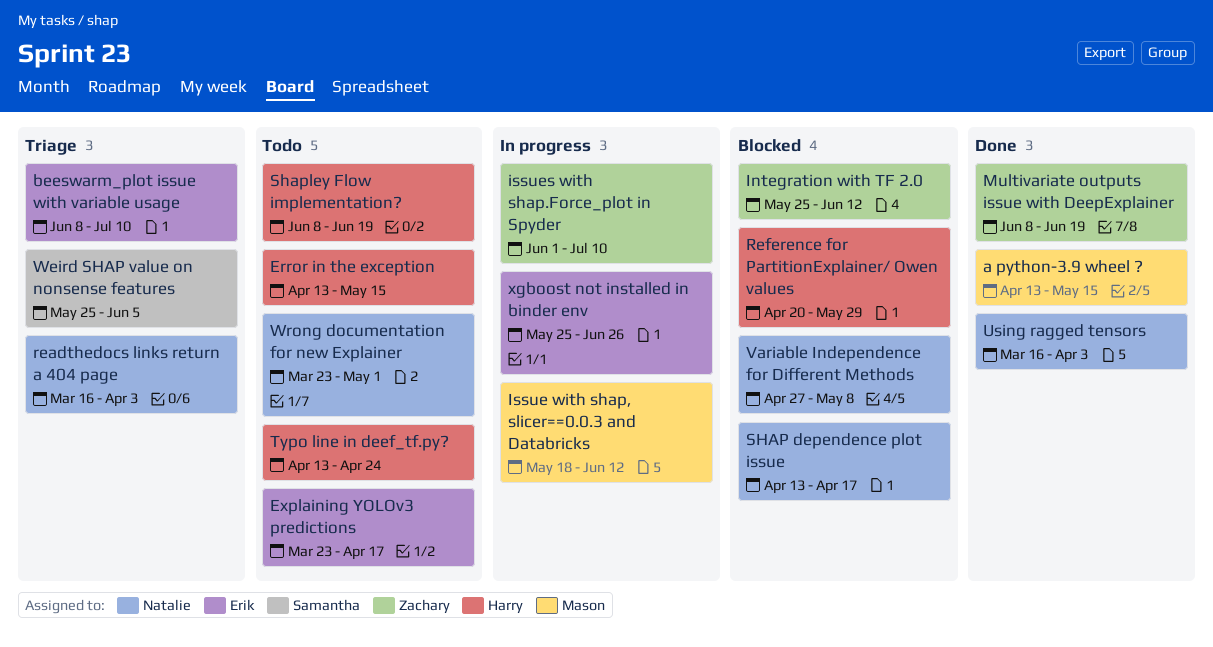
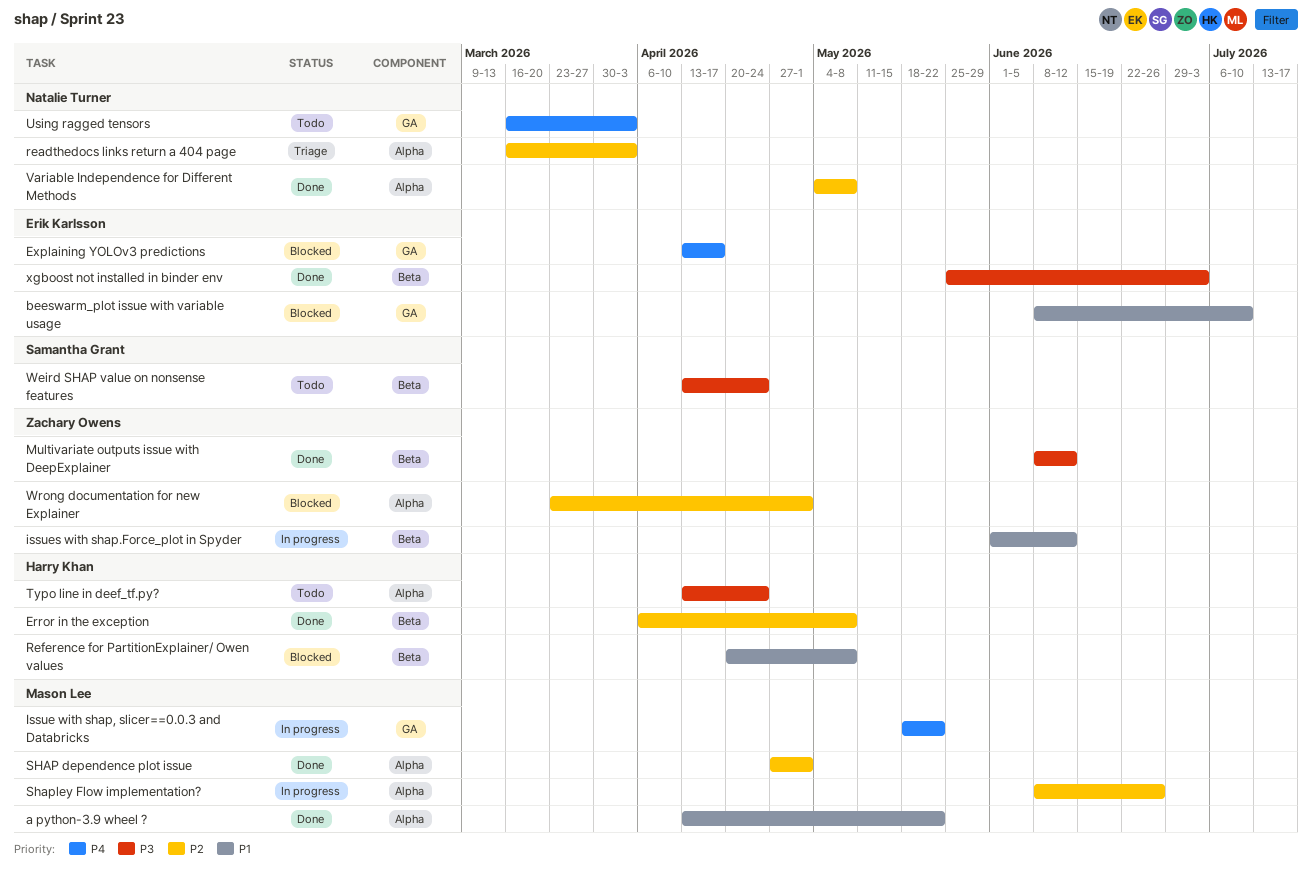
a python-3.9 wheel ?, due: May 15 -> May 22
beeswarm_plot issue with variable usage, status: Triage -> Blocked
Error in the exception, status: Todo -> Done
Error in the exception, start: Apr 13 -> Apr 6
Error in the exception, due: May 15 -> May 8
Explaining YOLOv3 predictions, status: Todo -> Blocked
Explaining YOLOv3 predictions, start: Mar 23 -> Apr 13
Integration with TF 2.0: present -> none
Issue with shap, slicer==0.0.3 and Databricks, due: Jun 12 -> May 22
issues with shap.Force_plot in Spyder, due: Jul 10 -> Jun 12
Multivariate outputs issue with DeepExplainer, due: Jun 19 -> Jun 12
Reference for PartitionExplainer/ Owen values, due: May 29 -> May 8
SHAP dependence plot issue, status: Blocked -> Done
SHAP dependence plot issue, owner: Natalie Turner -> Mason Lee
SHAP dependence plot issue, start: Apr 13 -> Apr 27
SHAP dependence plot issue, due: Apr 17 -> May 1
Shapley Flow implementation?, status: Todo -> In progress
Shapley Flow implementation?, owner: Harry Khan -> Mason Lee
Shapley Flow implementation?, due: Jun 19 -> Jun 26
Using ragged tensors, status: Done -> Todo
Variable Independence for Different Methods, status: Blocked -> Done
Variable Independence for Different Methods, start: Apr 27 -> May 4
Weird SHAP value on nonsense features, status: Triage -> Todo
Weird SHAP value on nonsense features, start: May 25 -> Apr 13
Weird SHAP value on nonsense features, due: Jun 5 -> Apr 24
Wrong documentation for new Explainer, status: Todo -> Blocked
Wrong documentation for new Explainer, owner: Natalie Turner -> Zachary Owens
xgboost not installed in binder env, status: In progress -> Done
xgboost not installed in binder env, due: Jun 26 -> Jul 3

